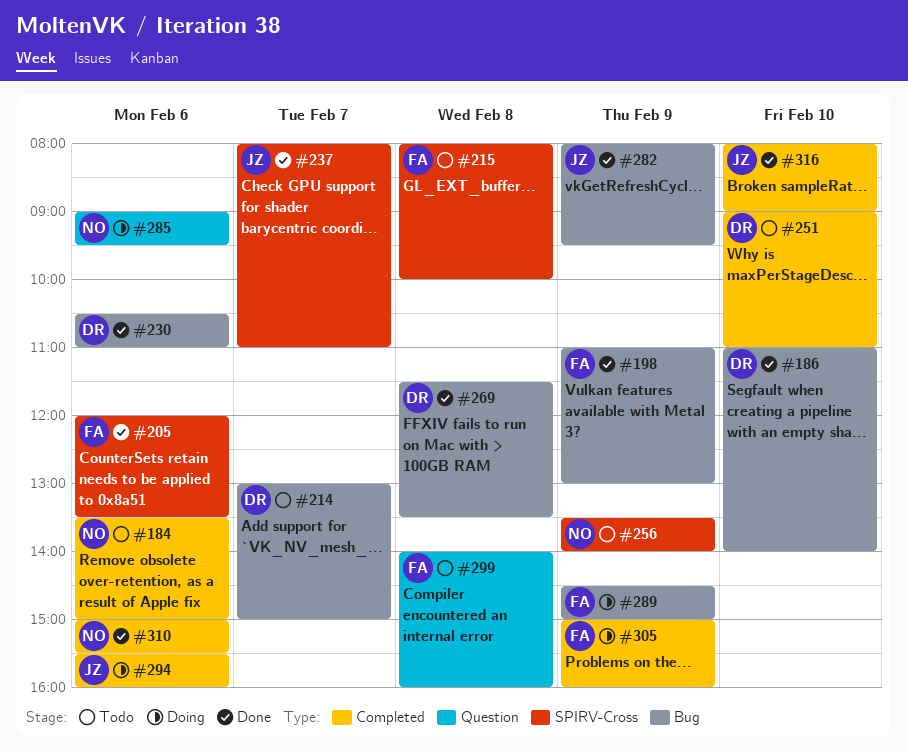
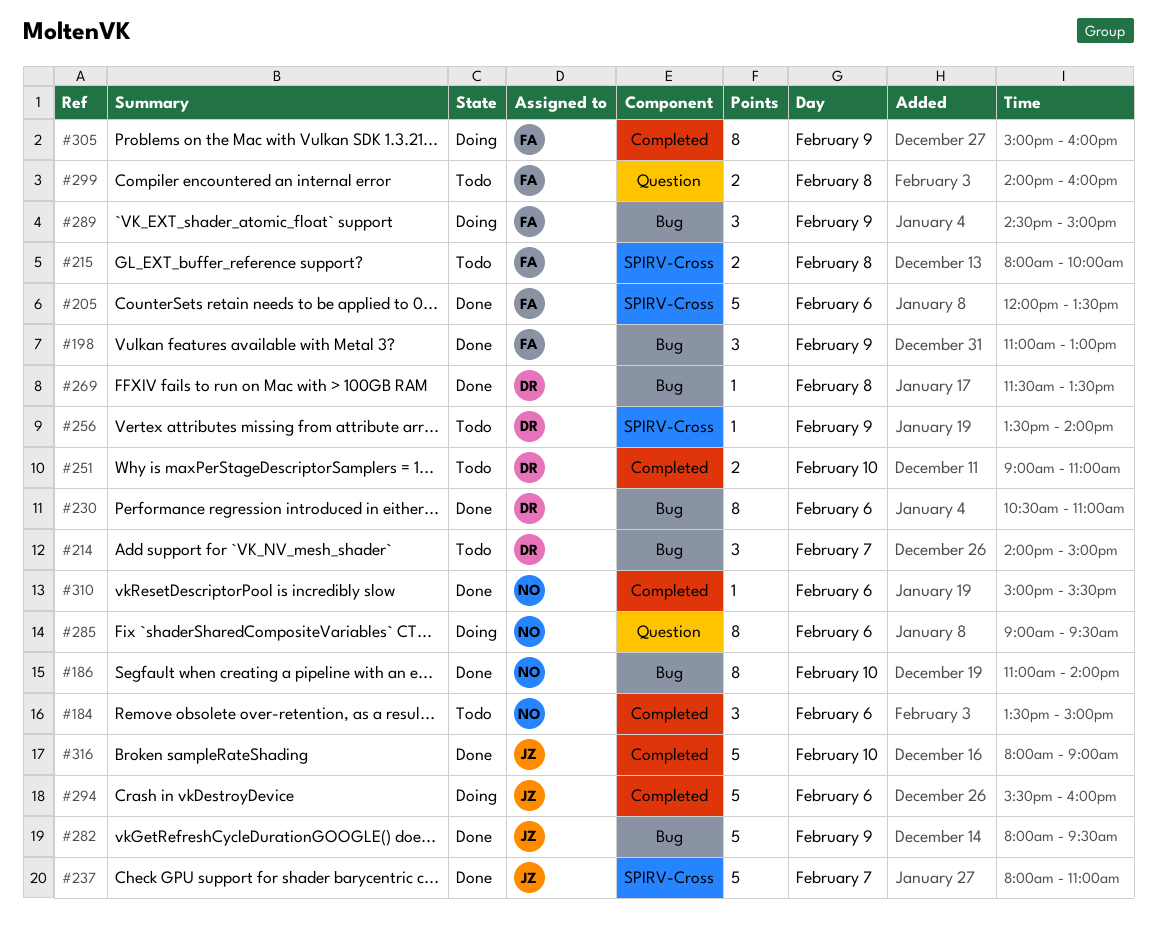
#186, owner: DR -> NO
#214, begins: 13:00 -> 14:00
#256, owner: NO -> DR

